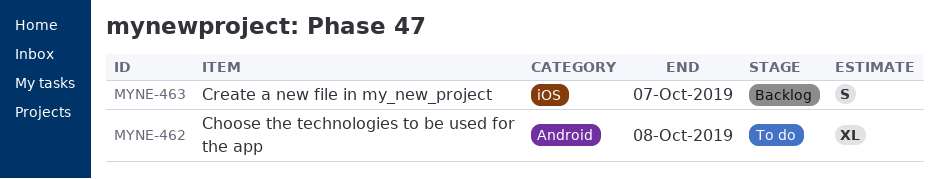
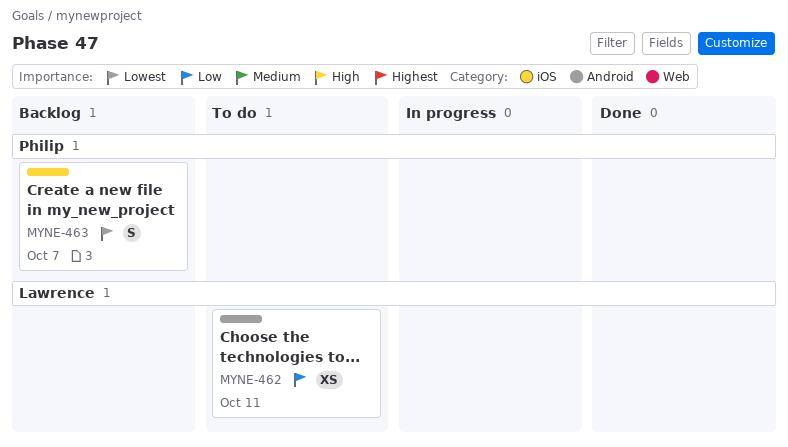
MYNE-462, estimate: XL -> XS
MYNE-462, due: Oct 8 -> Oct 11

